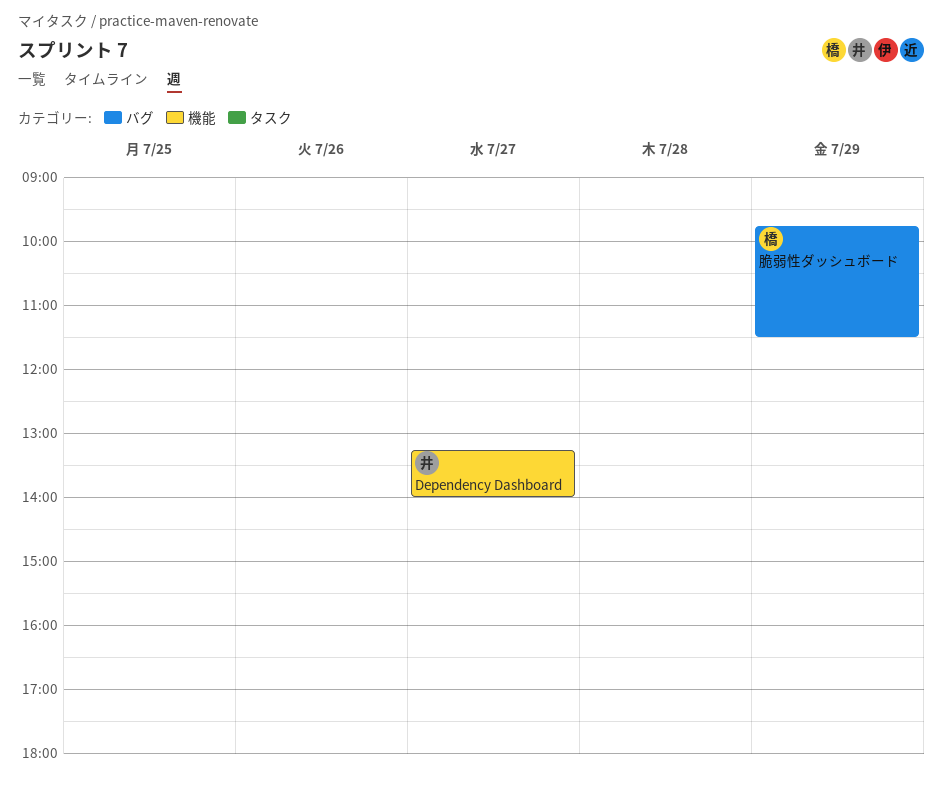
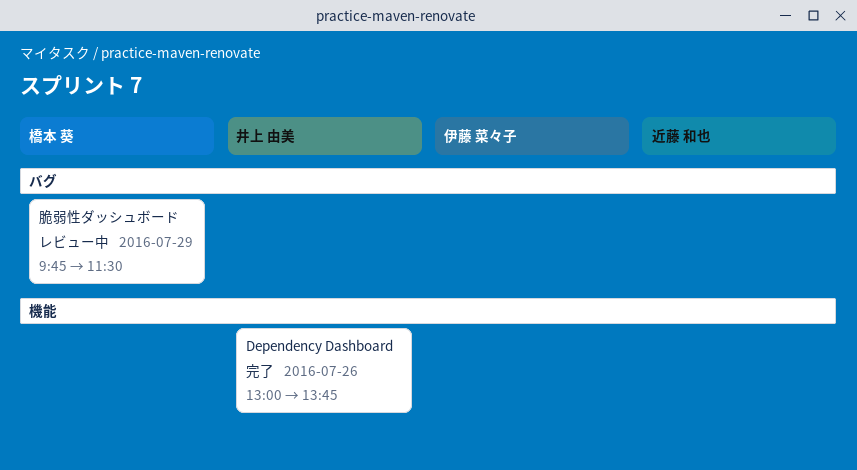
Dependency Dashboard, day: Jul 27 -> Jul 26
Dependency Dashboard, begins: 13:15 -> 13:00
Dependency Dashboard, ends: 14:00 -> 13:45

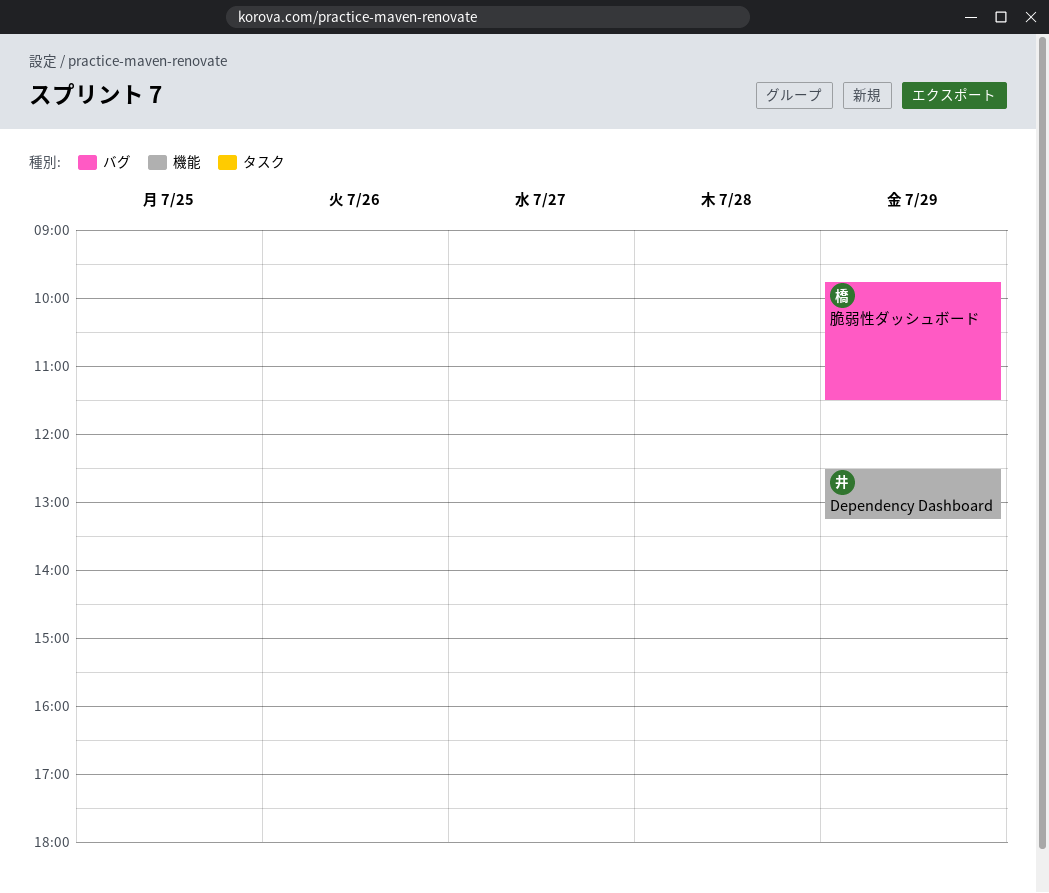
Dependency Dashboard, day: Jul 26 -> Jul 29
Dependency Dashboard, begins: 13:00 -> 12:30
Dependency Dashboard, ends: 13:45 -> 13:15

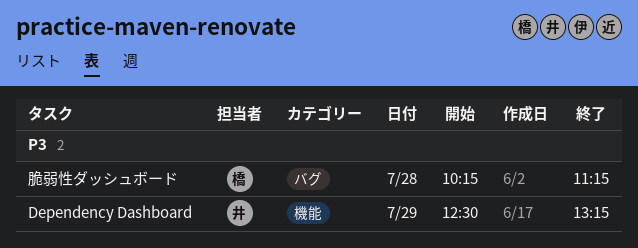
脆弱性ダッシュボード, day: Jul 29 -> Jul 28
脆弱性ダッシュボード, begins: 09:45 -> 10:15
脆弱性ダッシュボード, ends: 11:30 -> 11:15

